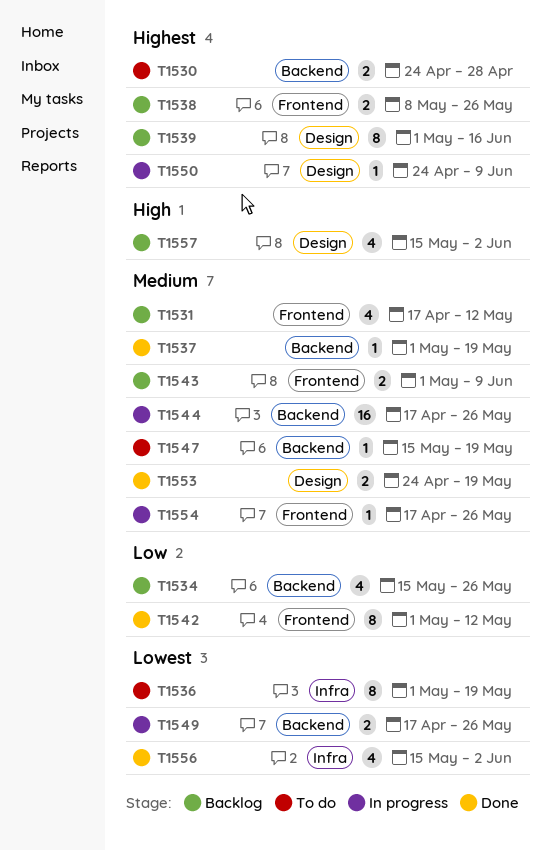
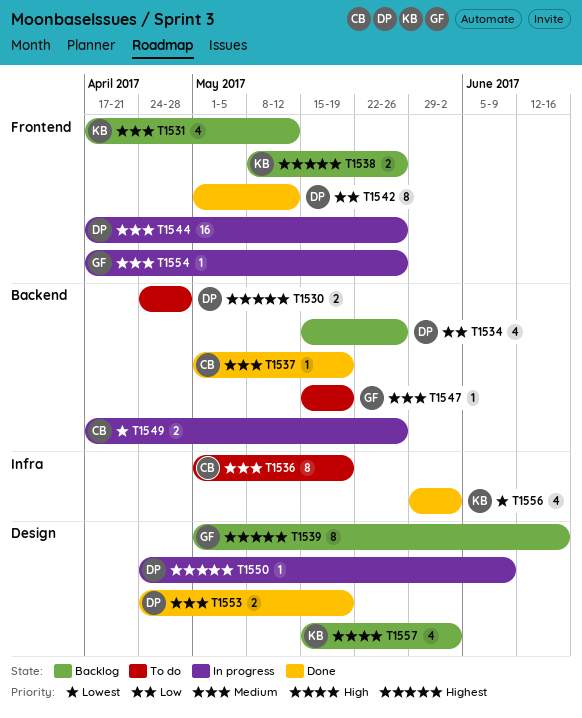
T1536, priority: Lowest -> Medium
T1543: present -> none
T1544, label: Backend -> Frontend
T1556, start: May 15 -> May 29

